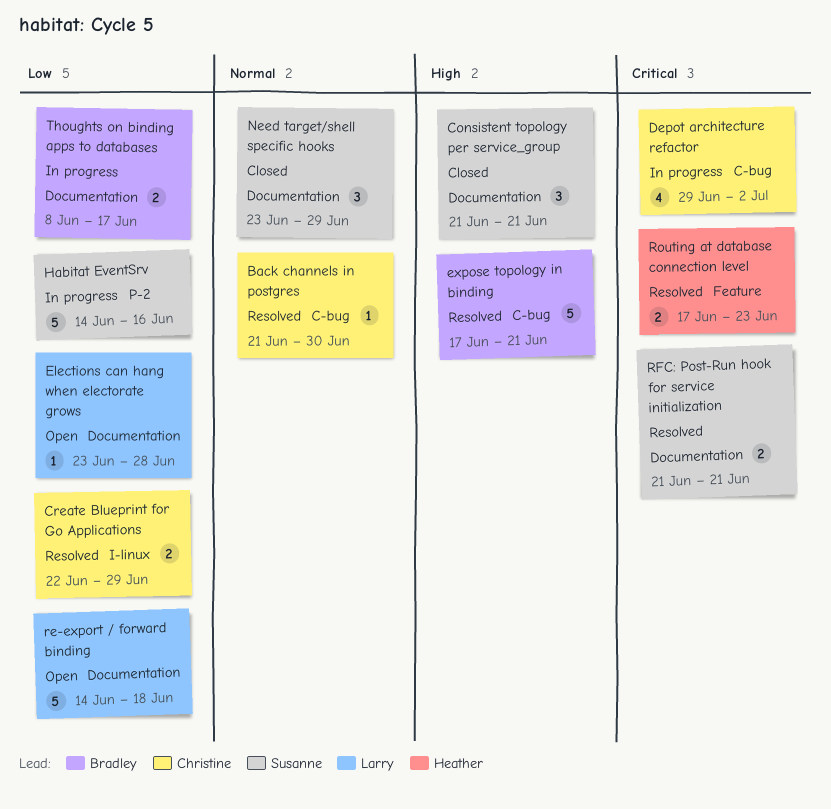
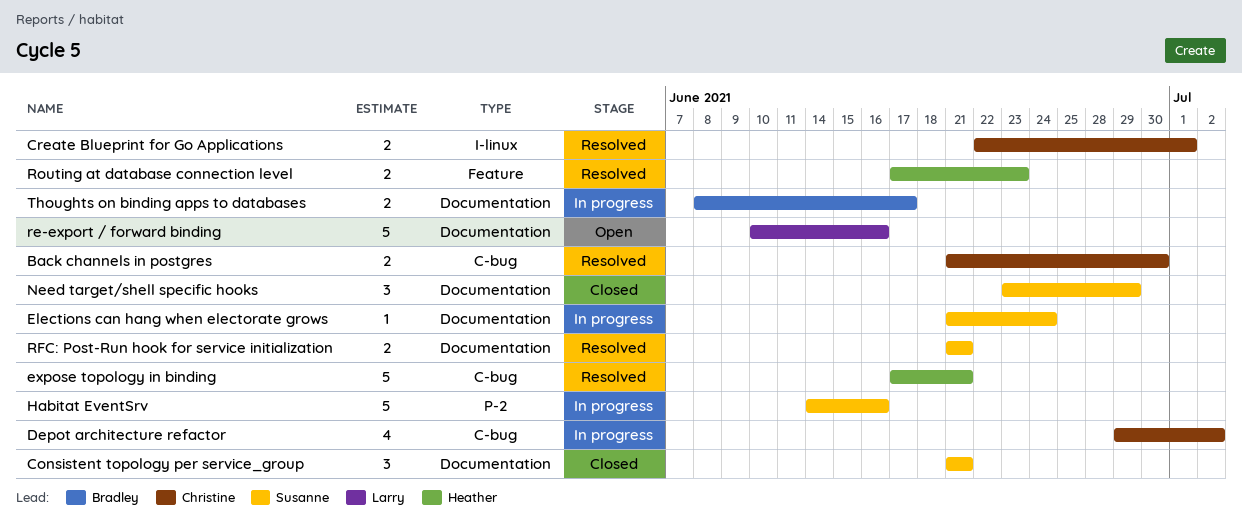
Back channels in postgres, estimate: 1 -> 2
Create Blueprint for Go Applications, due: Jun 29 -> Jul 1
Elections can hang when electorate grows, status: Open -> In progress
Elections can hang when electorate grows, owner: Larry -> Susanne
Elections can hang when electorate grows, start: Jun 23 -> Jun 21
Elections can hang when electorate grows, due: Jun 28 -> Jun 24
expose topology in binding, owner: Bradley -> Heather
re-export / forward binding, start: Jun 14 -> Jun 10
re-export / forward binding, due: Jun 18 -> Jun 16

